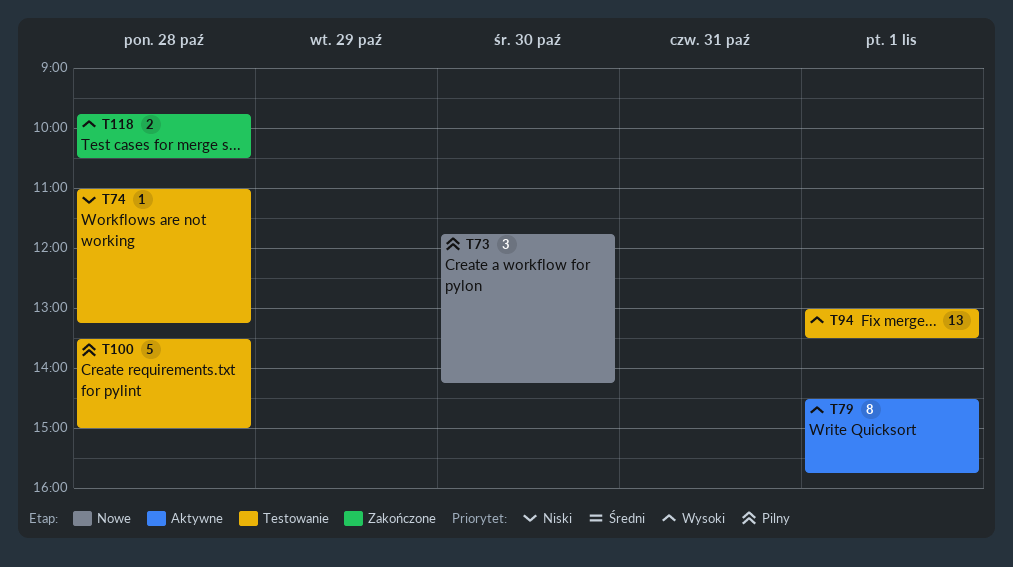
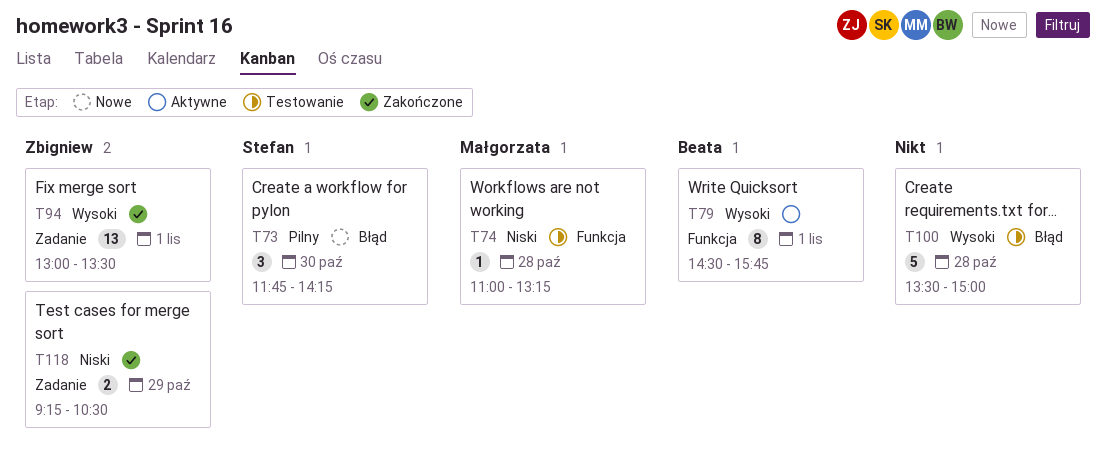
T94, status: Testowanie -> Zakończone
T100, priority: Pilny -> Wysoki
T118, priority: Wysoki -> Niski
T118, day: Oct 28 -> Oct 29
T118, begins: 09:45 -> 09:15

